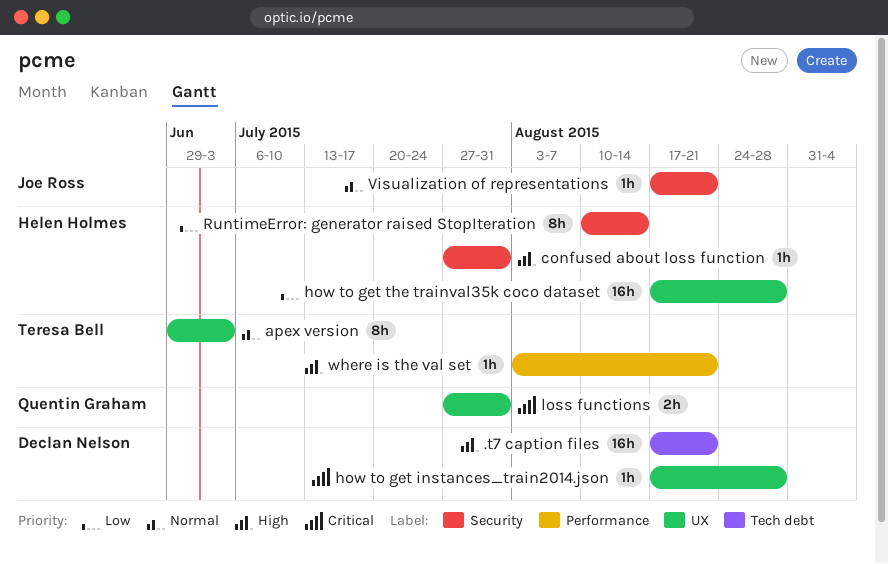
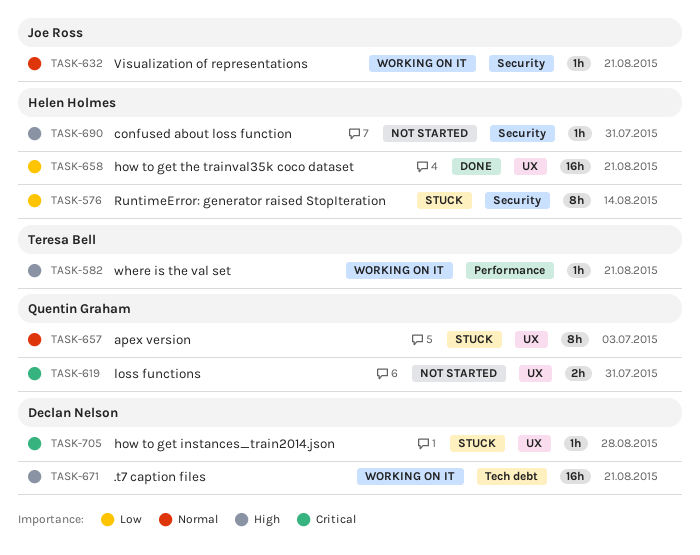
apex version, owner: Teresa Bell -> Quentin Graham
how to get the trainval35k coco dataset, due: Aug 28 -> Aug 21

